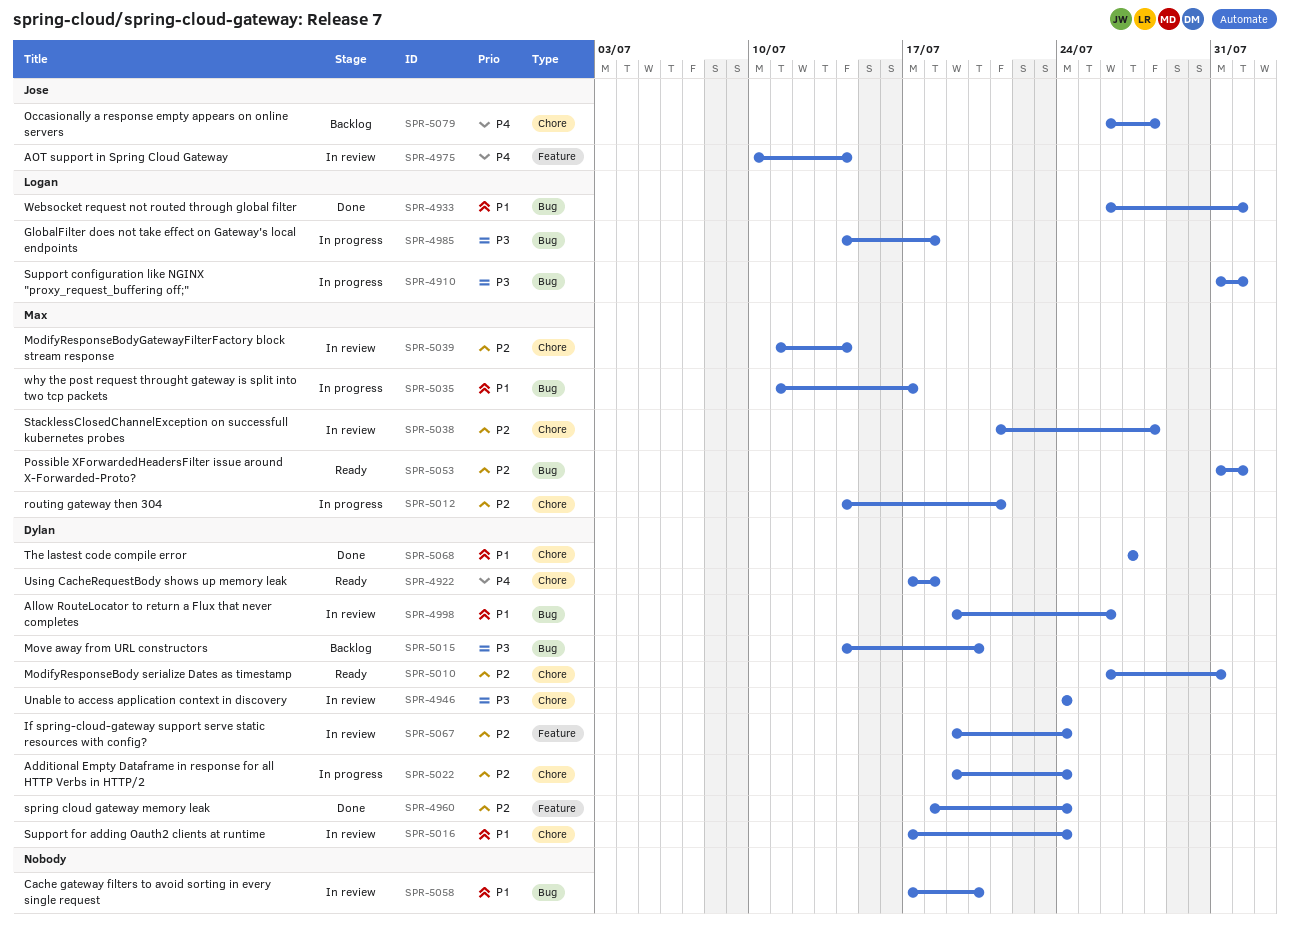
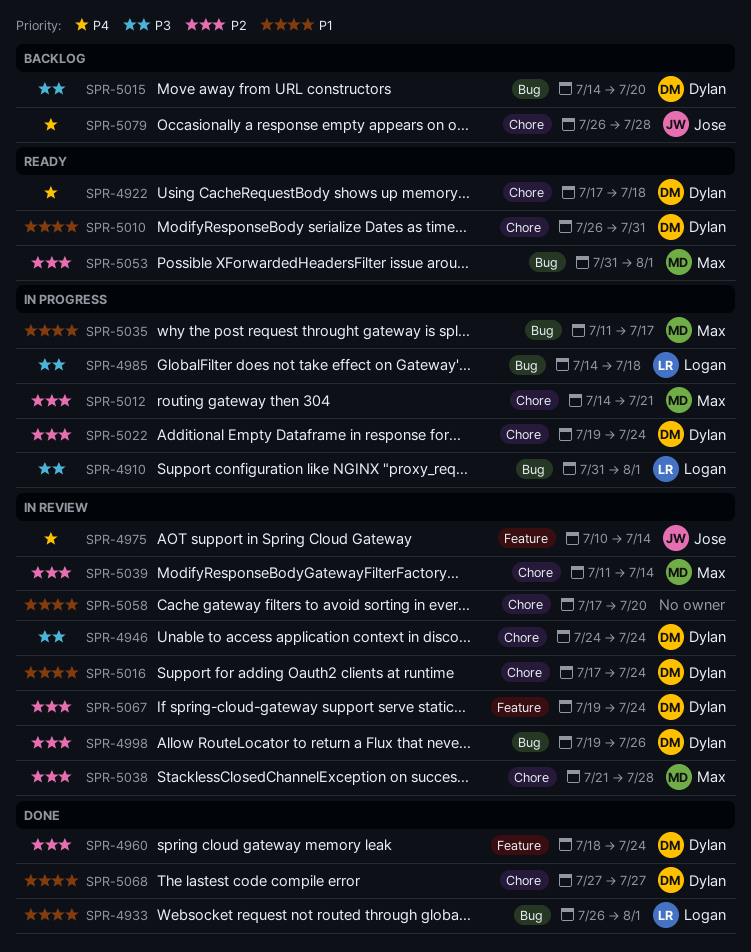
SPR-4998, priority: P1 -> P2
SPR-5010, priority: P2 -> P1
SPR-5058, label: Bug -> Chore

